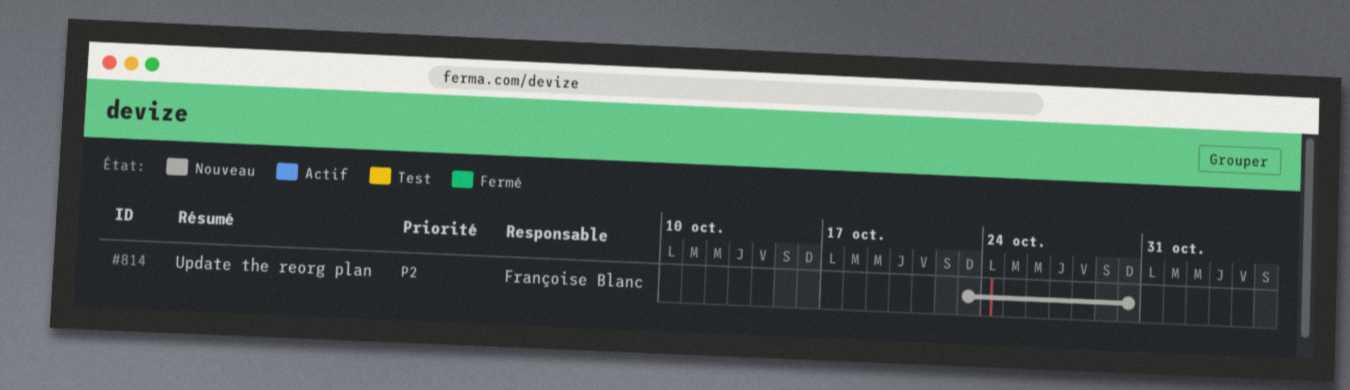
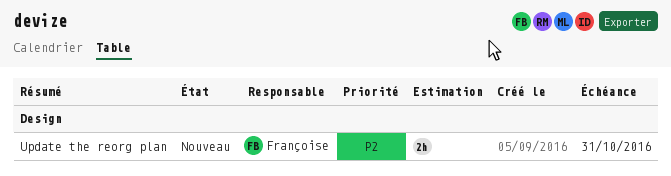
Update the reorg plan, due: Oct 30 -> Oct 31

